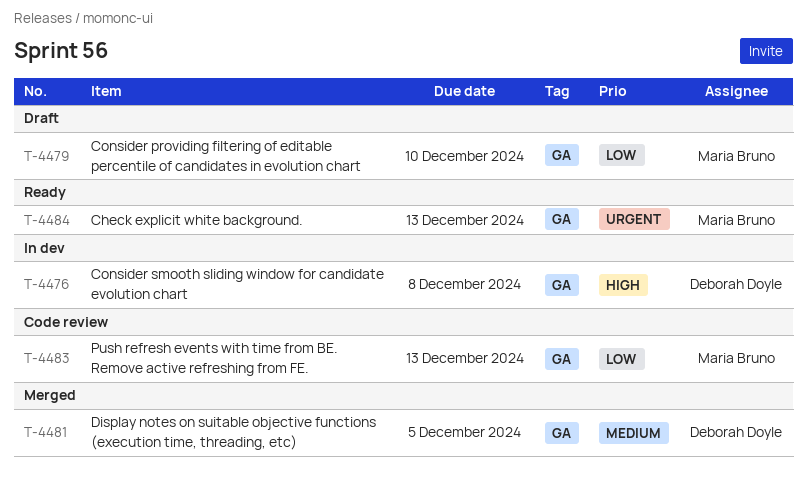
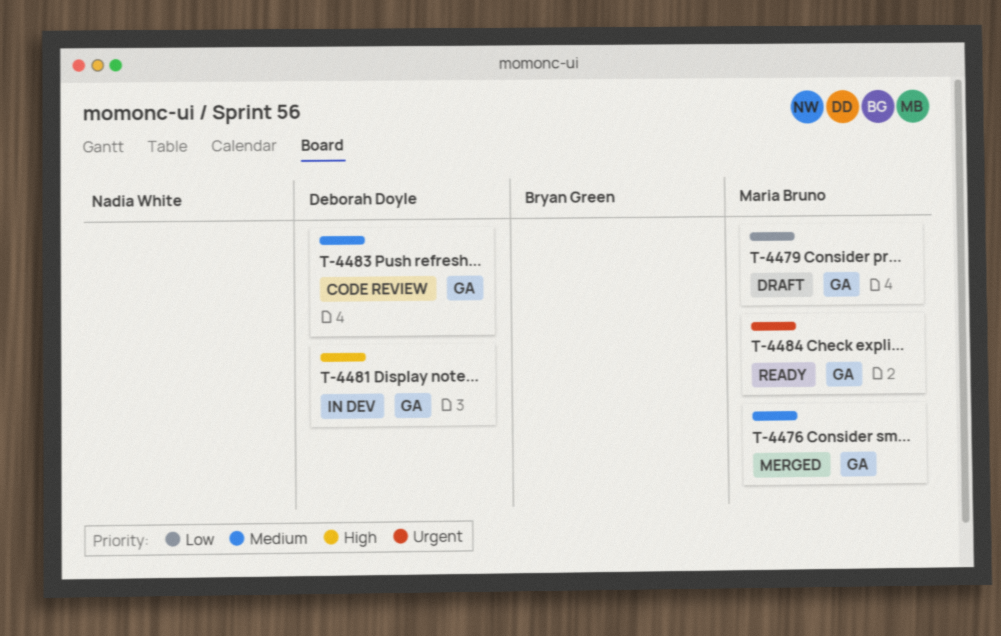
T-4476, status: In dev -> Merged
T-4476, owner: Deborah Doyle -> Maria Bruno
T-4476, priority: High -> Medium
T-4481, status: Merged -> In dev
T-4481, priority: Medium -> High
T-4483, owner: Maria Bruno -> Deborah Doyle
T-4483, priority: Low -> Medium

